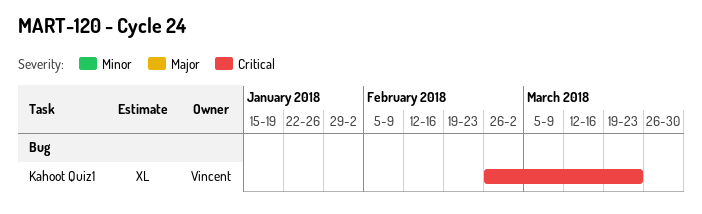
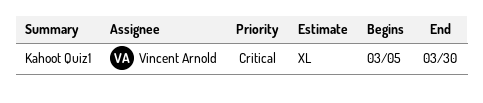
Kahoot Quiz1, start: Feb 26 -> Mar 5
Kahoot Quiz1, due: Mar 23 -> Mar 30

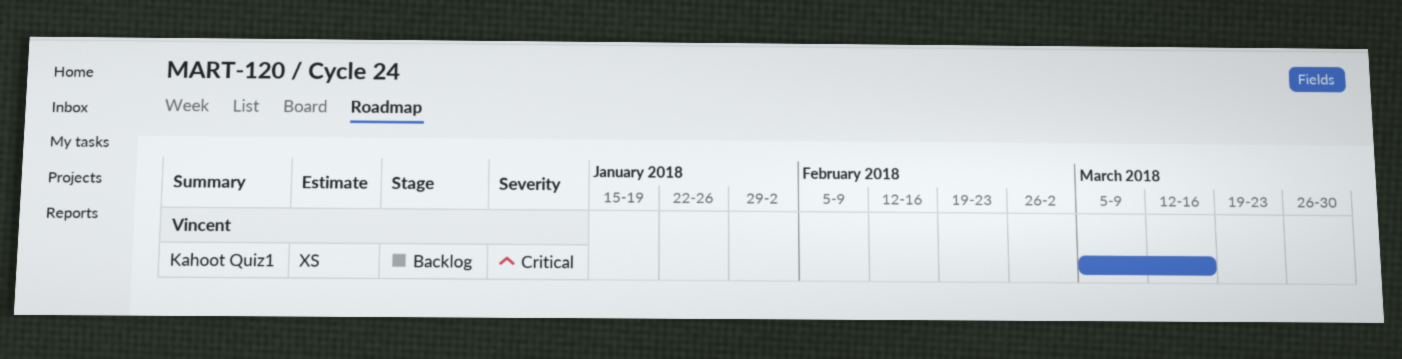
Kahoot Quiz1, estimate: XL -> XS
Kahoot Quiz1, due: Mar 30 -> Mar 16

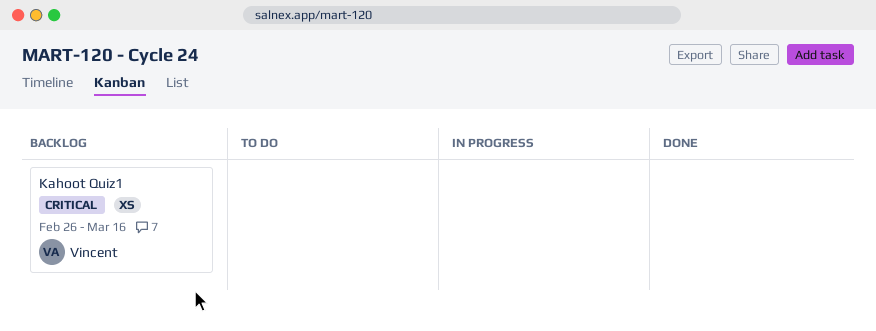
Kahoot Quiz1, start: Mar 5 -> Feb 26

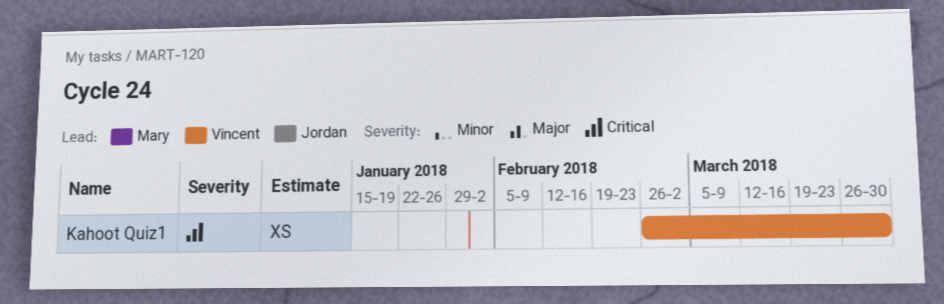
Kahoot Quiz1, due: Mar 16 -> Mar 30

